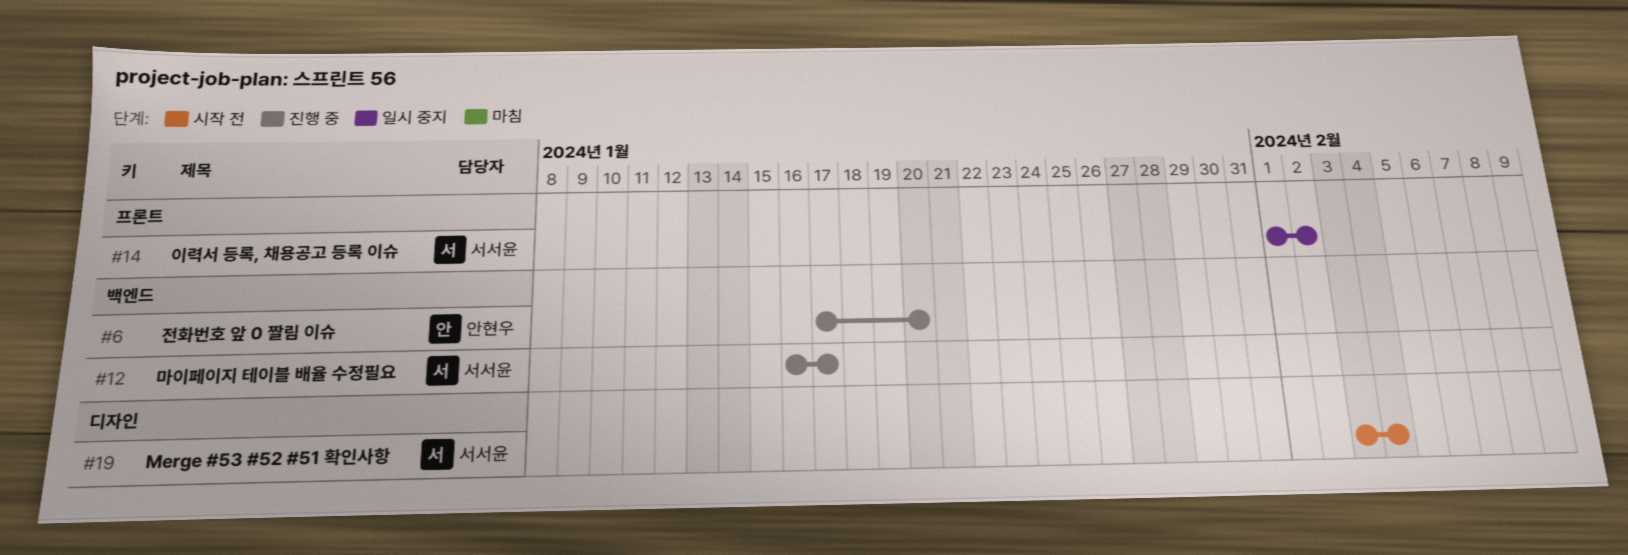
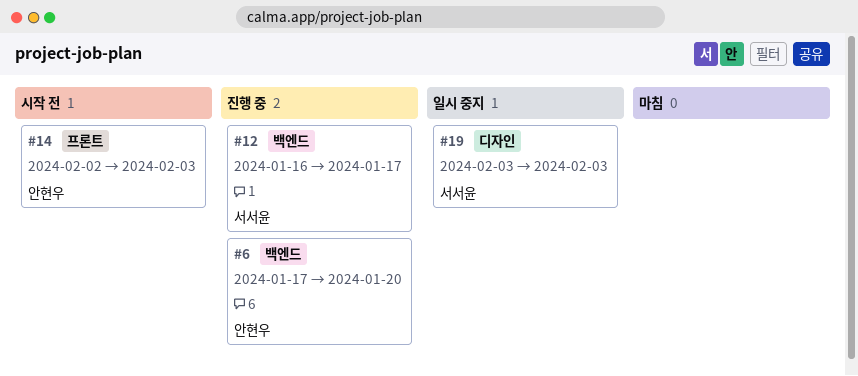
#14, status: 일시 중지 -> 시작 전
#14, owner: 서서윤 -> 안현우
#14, start: Feb 1 -> Feb 2
#14, due: Feb 2 -> Feb 3
#19, status: 시작 전 -> 일시 중지
#19, due: Feb 4 -> Feb 3

